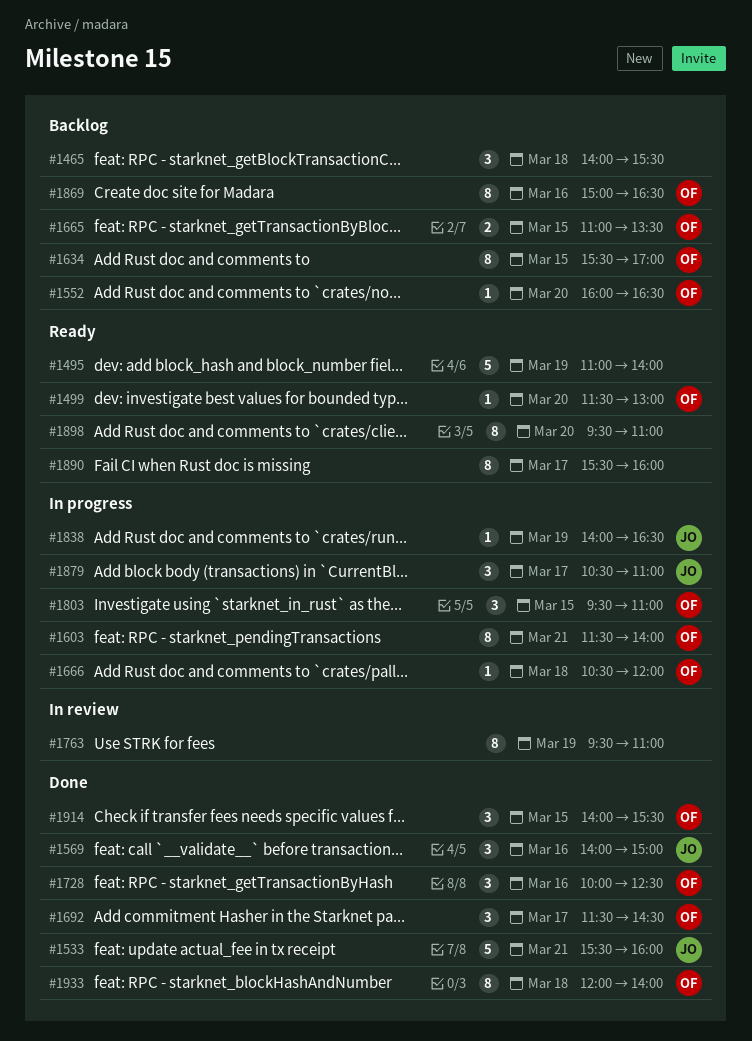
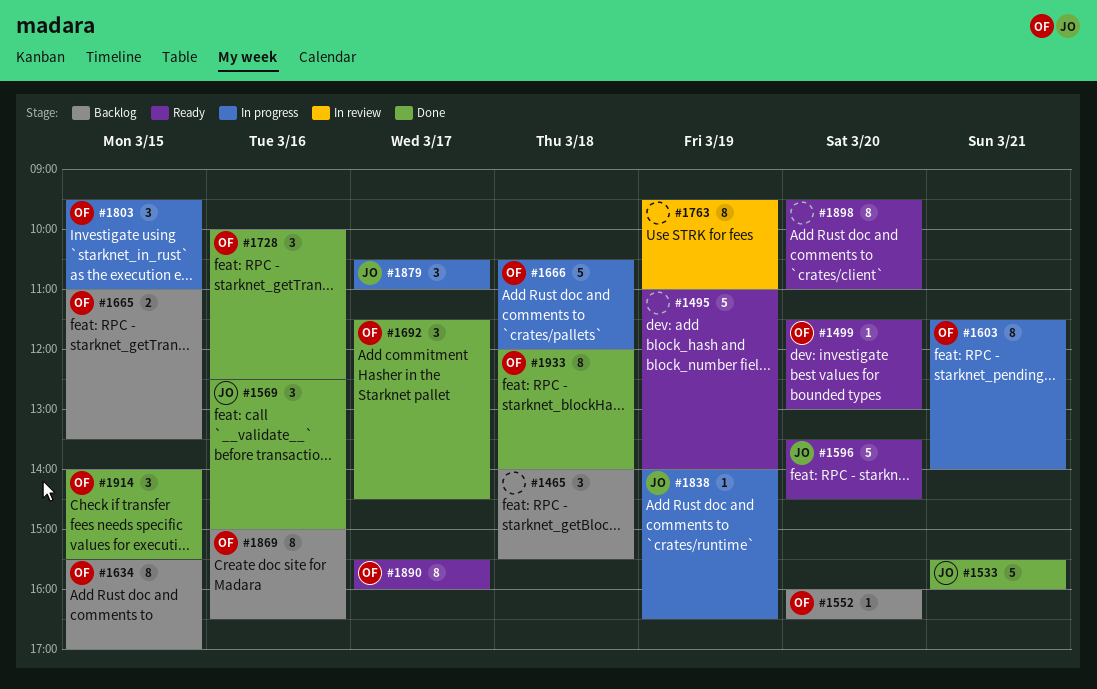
#1569, begins: 14:00 -> 12:30
#1596: none -> present
#1666, estimate: 1 -> 5
#1890, owner: none -> OF

